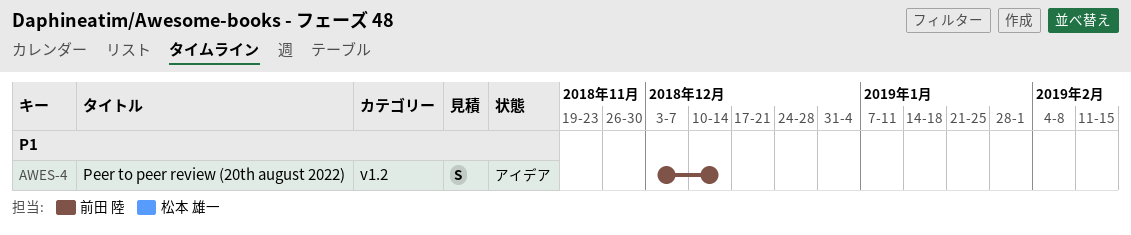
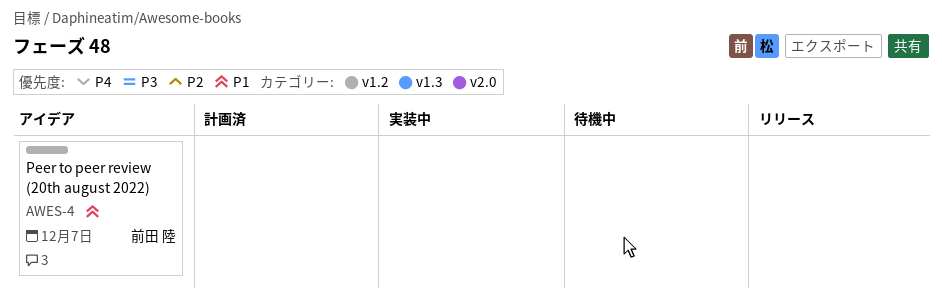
AWES-4, due: Dec 14 -> Dec 7

